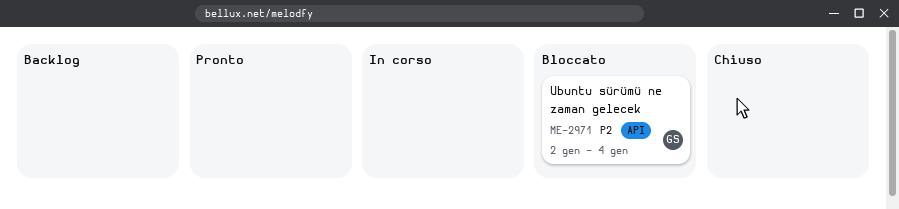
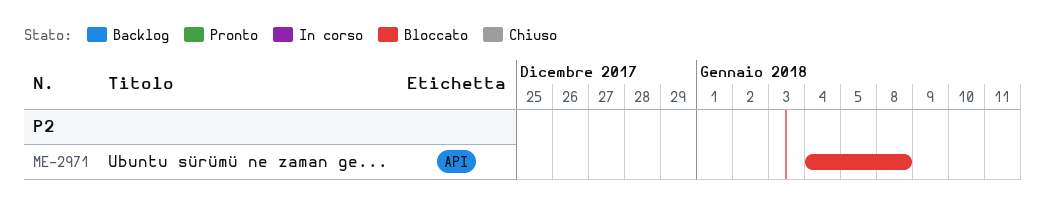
ME-2971, start: Jan 2 -> Jan 4
ME-2971, due: Jan 4 -> Jan 8

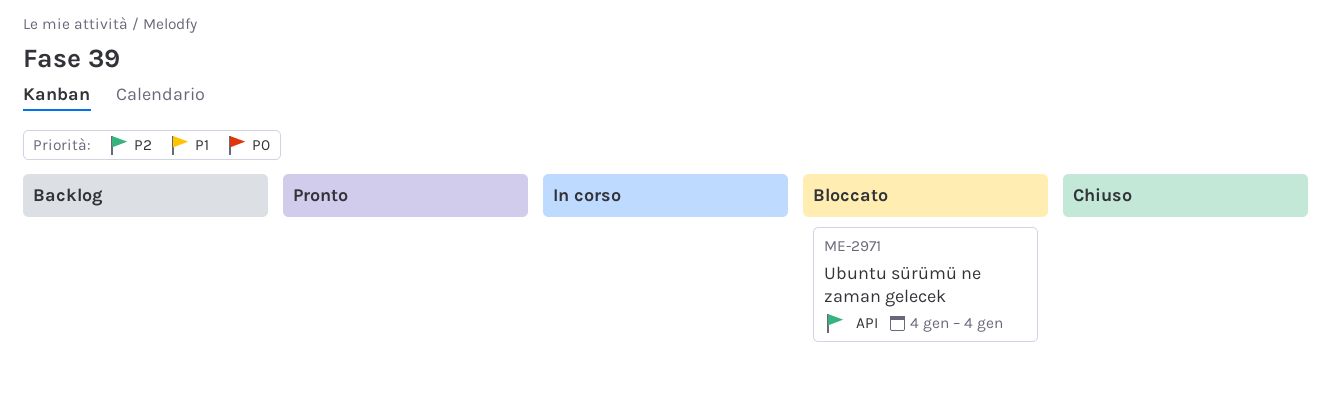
ME-2971, due: Jan 8 -> Jan 4

